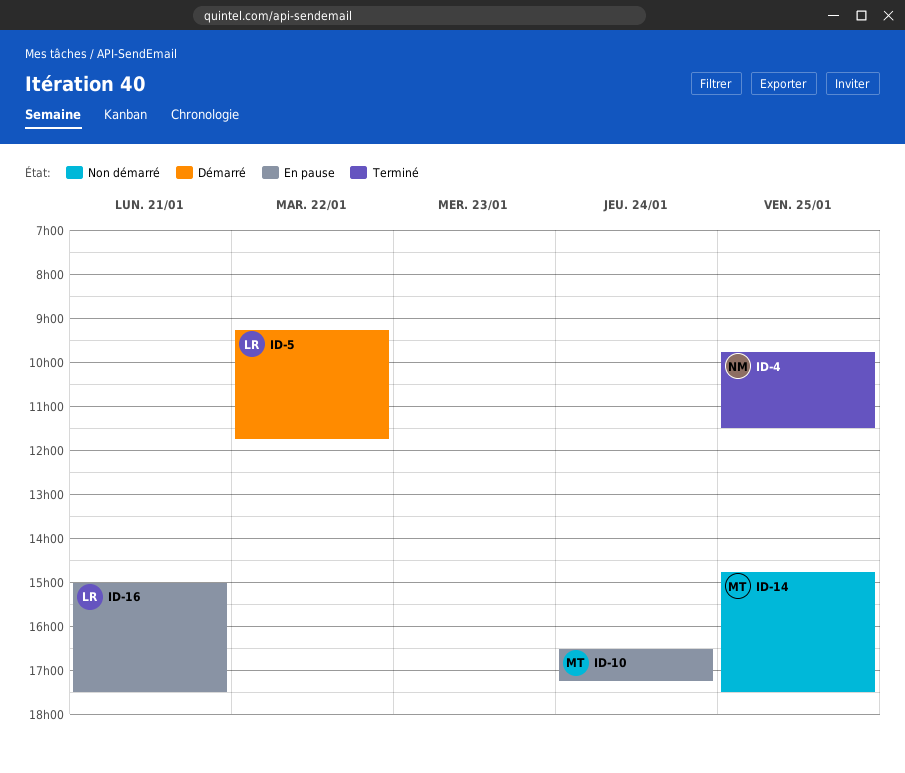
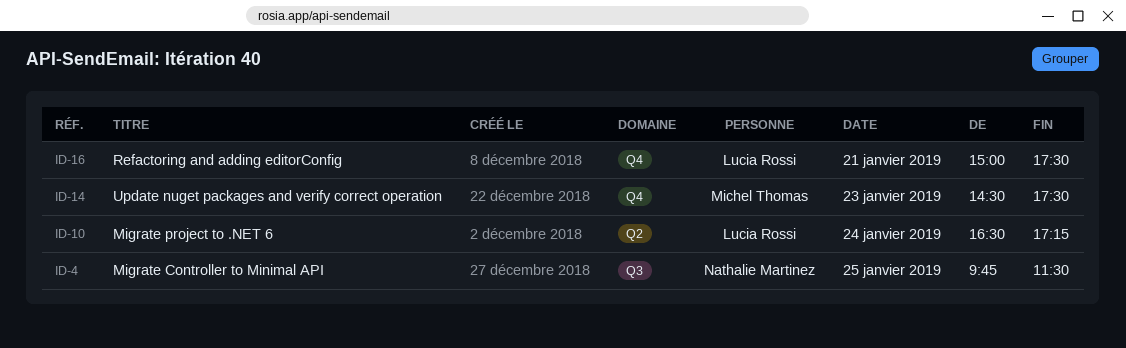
ID-5: present -> none
ID-10, owner: Michel Thomas -> Lucia Rossi
ID-14, day: Jan 25 -> Jan 23
ID-14, begins: 14:45 -> 14:30

